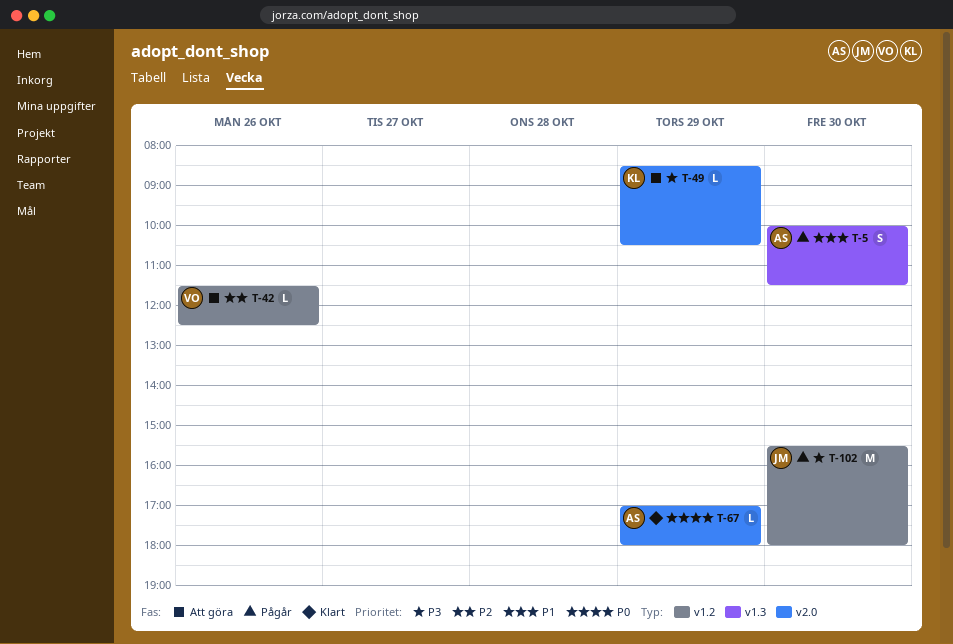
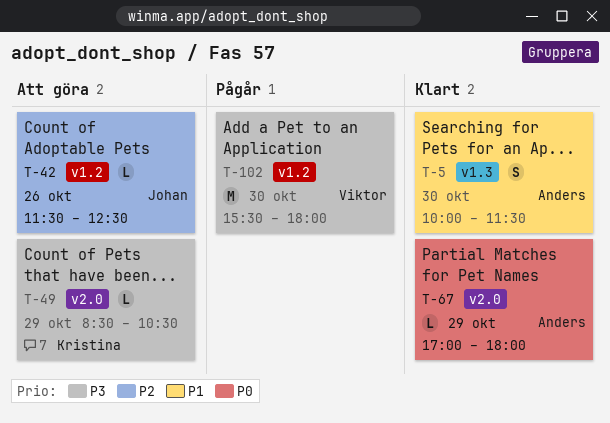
T-5, status: Pågår -> Klart
T-42, owner: Viktor -> Johan
T-102, owner: Johan -> Viktor

